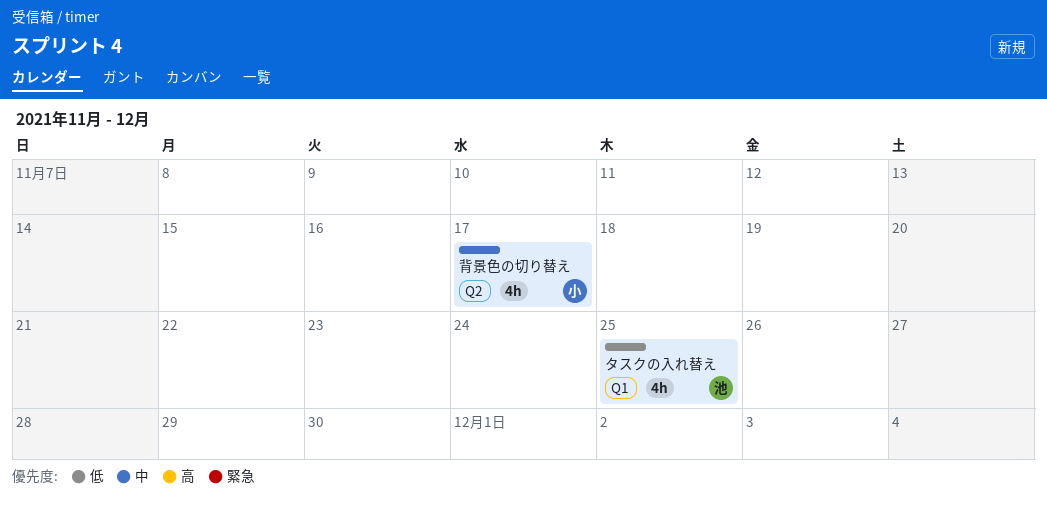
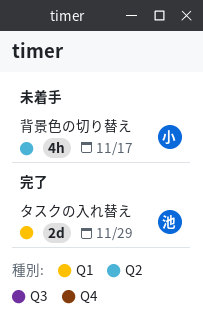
タスクの入れ替え, estimate: 4h -> 2d
タスクの入れ替え, due: Nov 25 -> Nov 29

